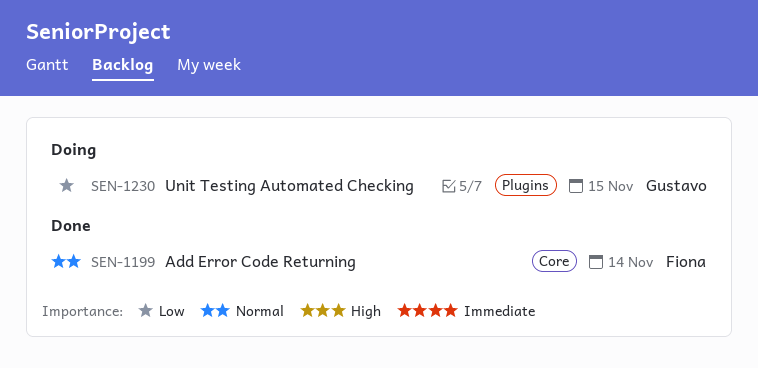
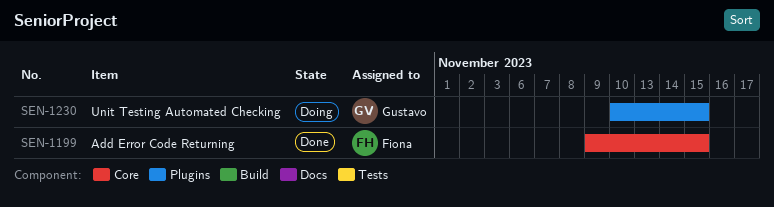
SEN-1199, due: Nov 14 -> Nov 15

